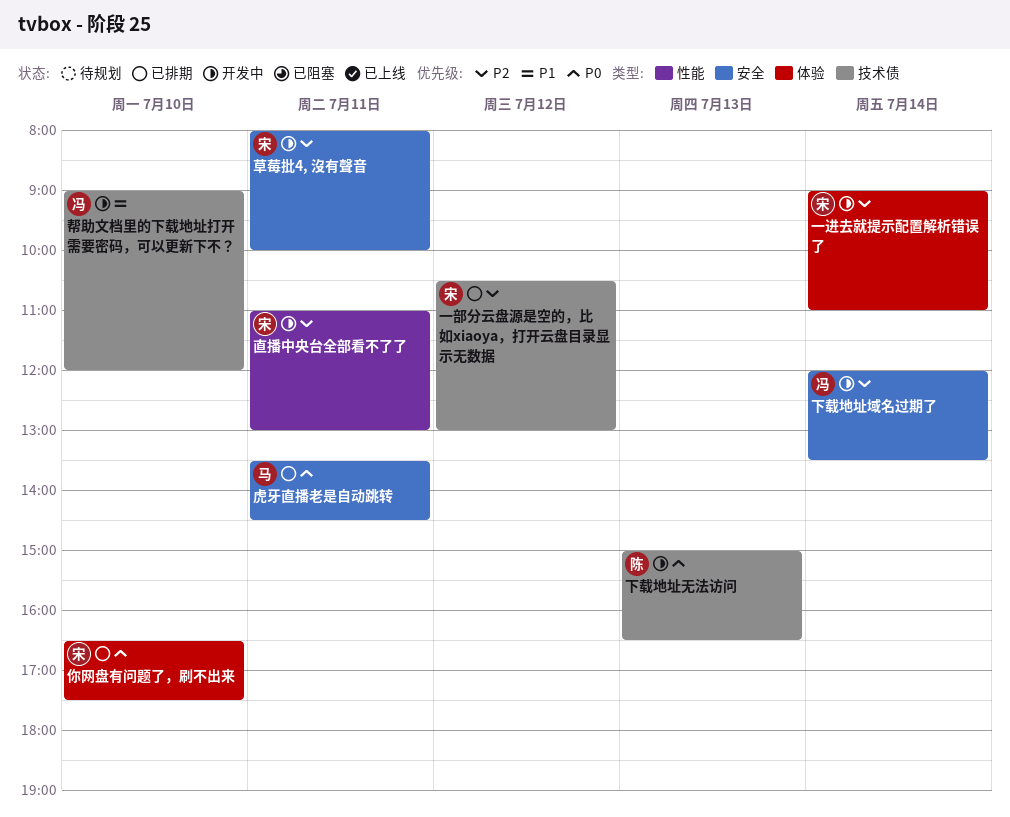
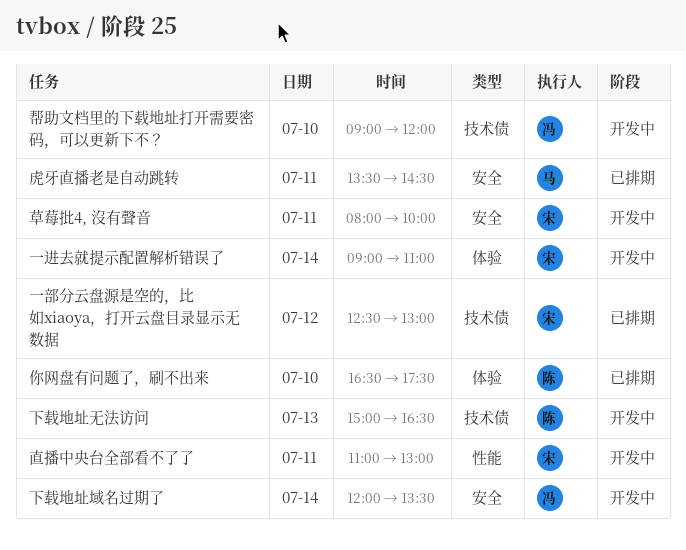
一部分云盘源是空的，比如xiaoya，打开云盘目录显示无数据, begins: 10:30 -> 12:30
你网盘有问题了，刷不出来, owner: 宋 -> 陈

